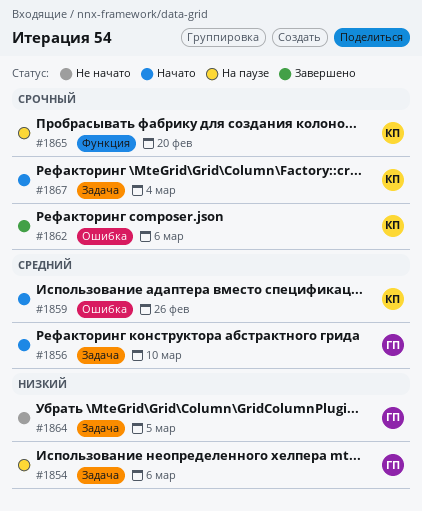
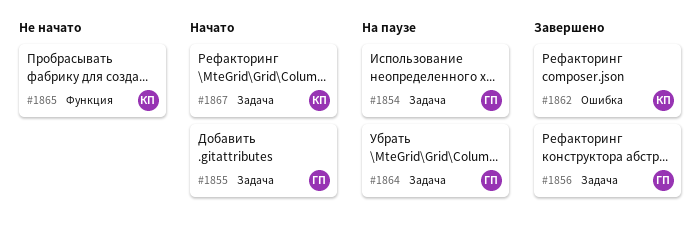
#1855: none -> present
#1856, status: Начато -> Завершено
#1859: present -> none
#1864, status: Не начато -> На паузе
#1865, status: На паузе -> Не начато

